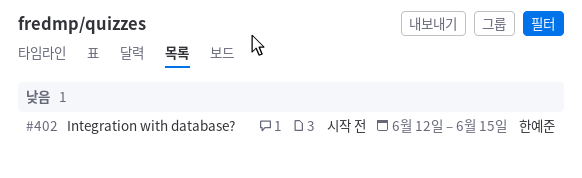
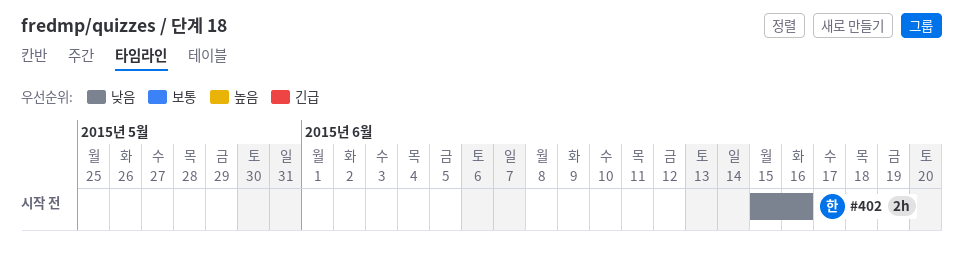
#402, start: Jun 12 -> Jun 15
#402, due: Jun 15 -> Jun 16

